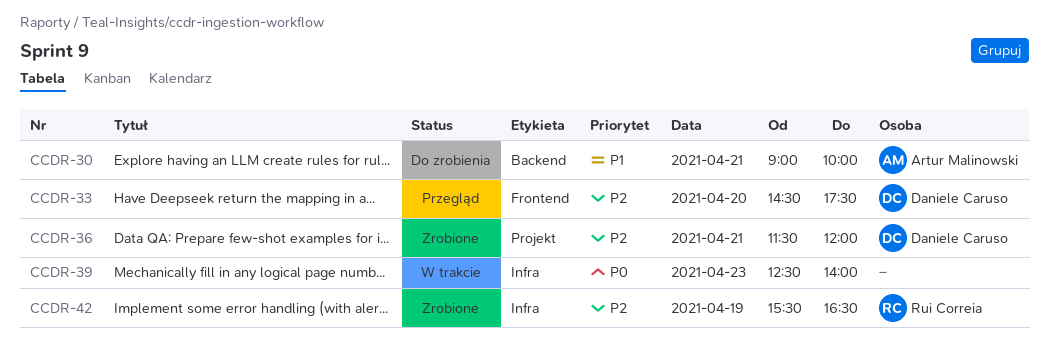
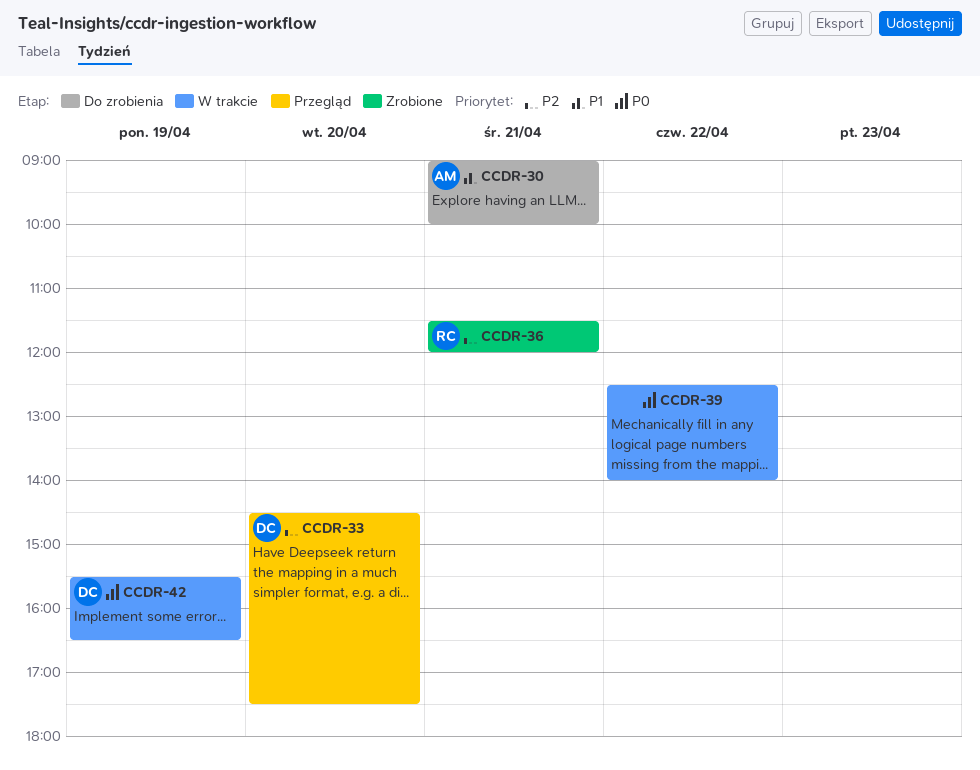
CCDR-36, owner: Daniele Caruso -> Rui Correia
CCDR-39, day: Apr 23 -> Apr 22
CCDR-42, status: Zrobione -> W trakcie
CCDR-42, owner: Rui Correia -> Daniele Caruso
CCDR-42, priority: P2 -> P0

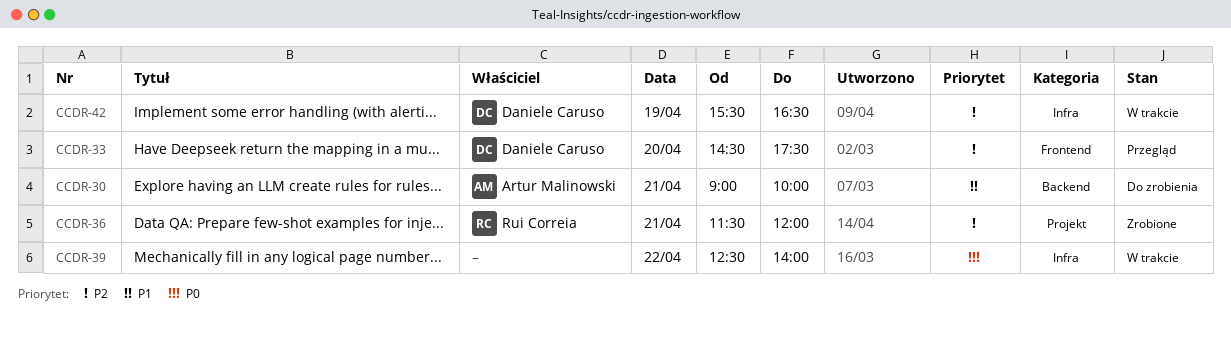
CCDR-42, priority: P0 -> P2

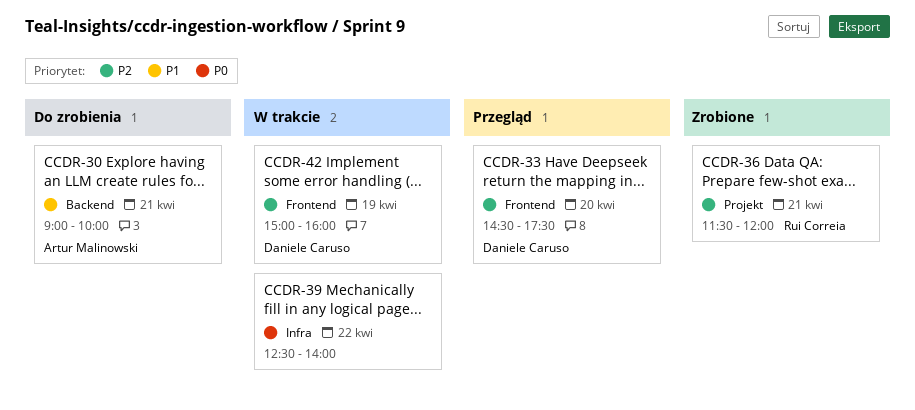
CCDR-42, label: Infra -> Frontend
CCDR-42, begins: 15:30 -> 15:00
CCDR-42, ends: 16:30 -> 16:00

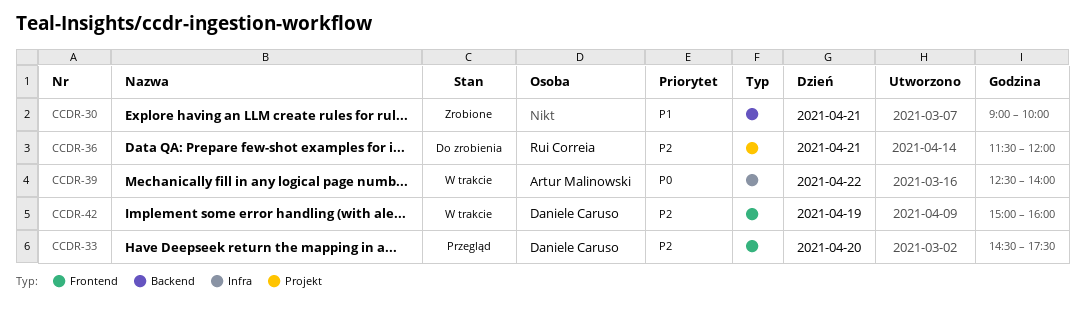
CCDR-30, status: Do zrobienia -> Zrobione
CCDR-30, owner: Artur Malinowski -> none
CCDR-36, status: Zrobione -> Do zrobienia
CCDR-39, owner: none -> Artur Malinowski

